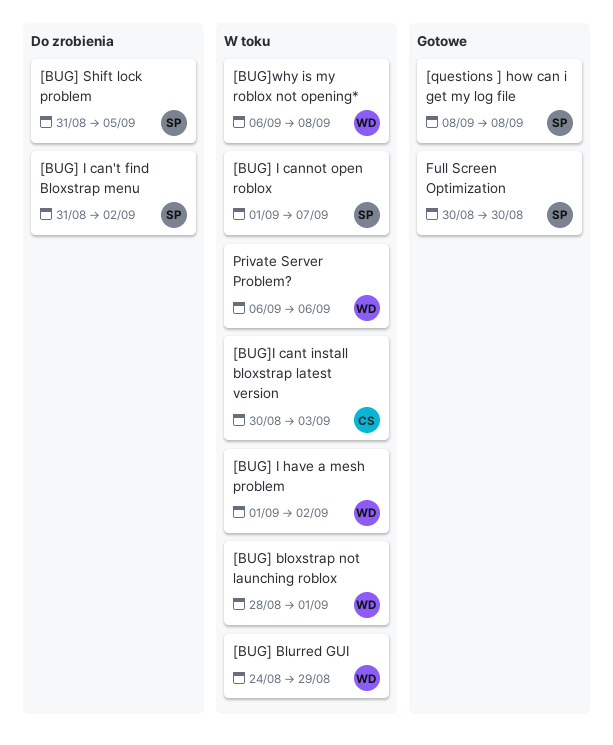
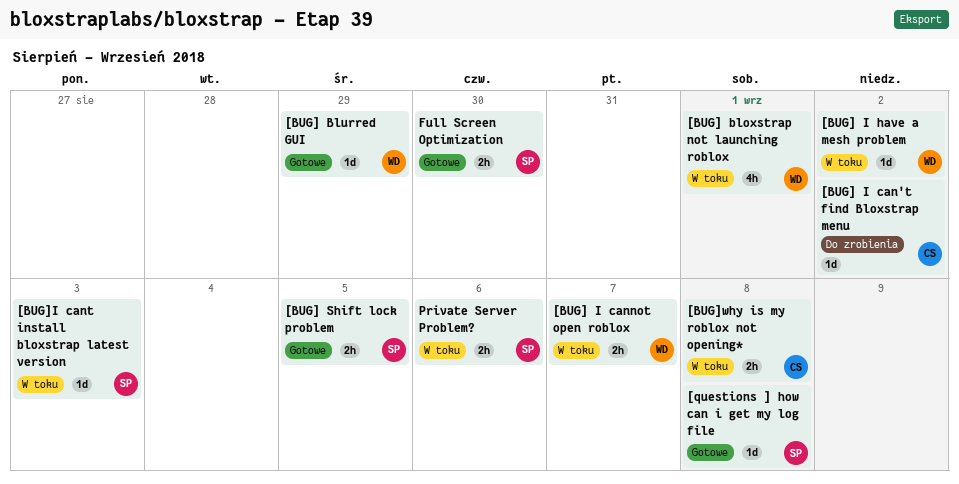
[BUG] Blurred GUI, status: W toku -> Gotowe
[BUG] I can't find Bloxstrap menu, owner: SP -> CS
[BUG] I cannot open roblox, owner: SP -> WD
[BUG] Shift lock problem, status: Do zrobienia -> Gotowe
[BUG]I cant install bloxstrap latest version, owner: CS -> SP
[BUG]why is my roblox not opening*, owner: WD -> CS
Private Server Problem?, owner: WD -> SP

